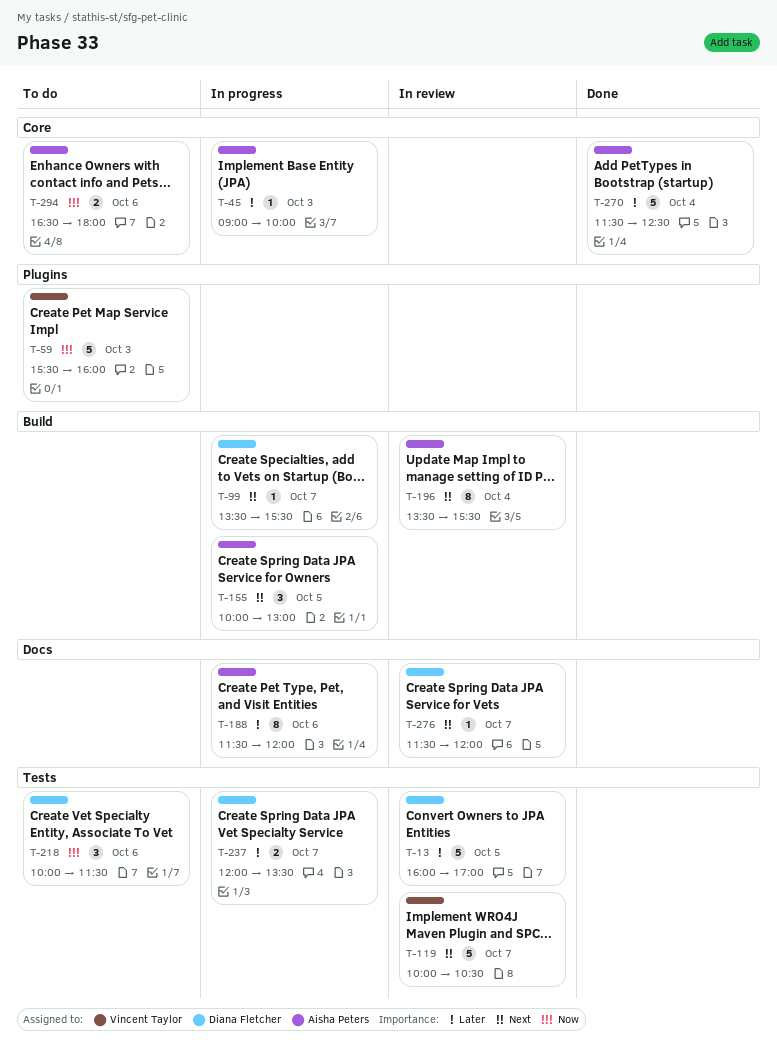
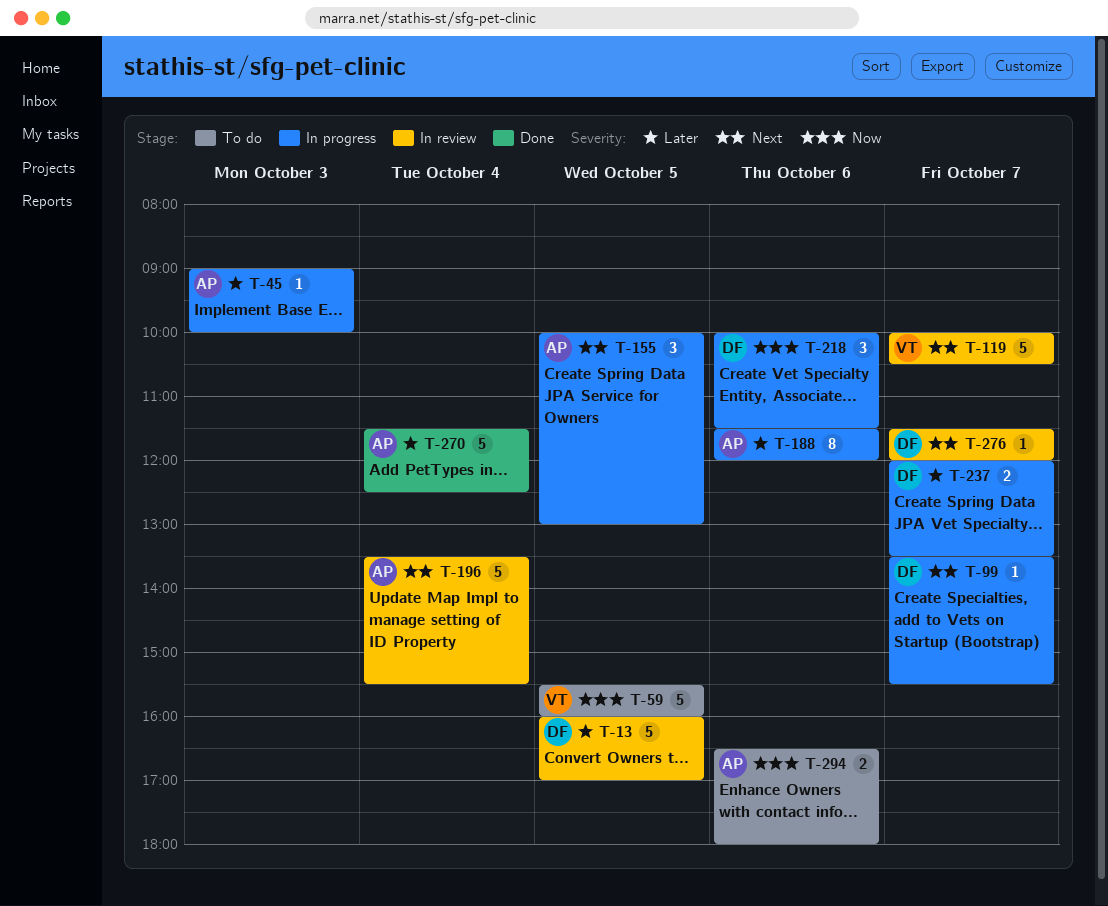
T-59, day: Oct 3 -> Oct 5
T-196, estimate: 8 -> 5
T-218, status: To do -> In progress

